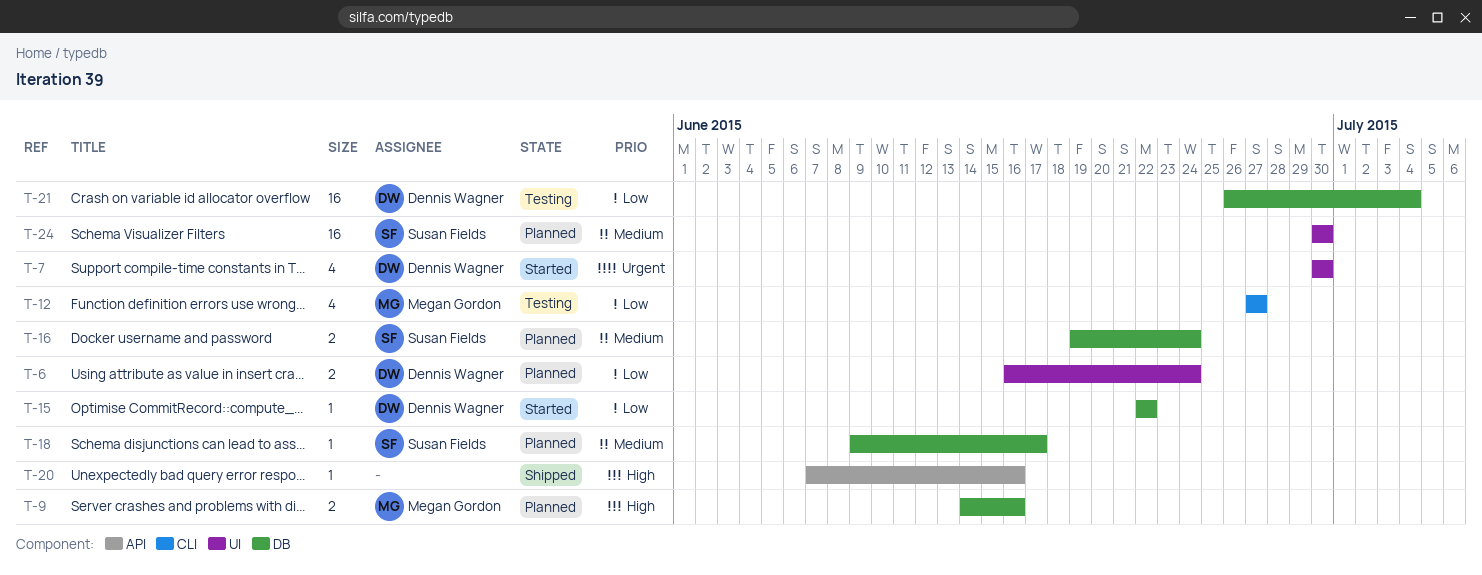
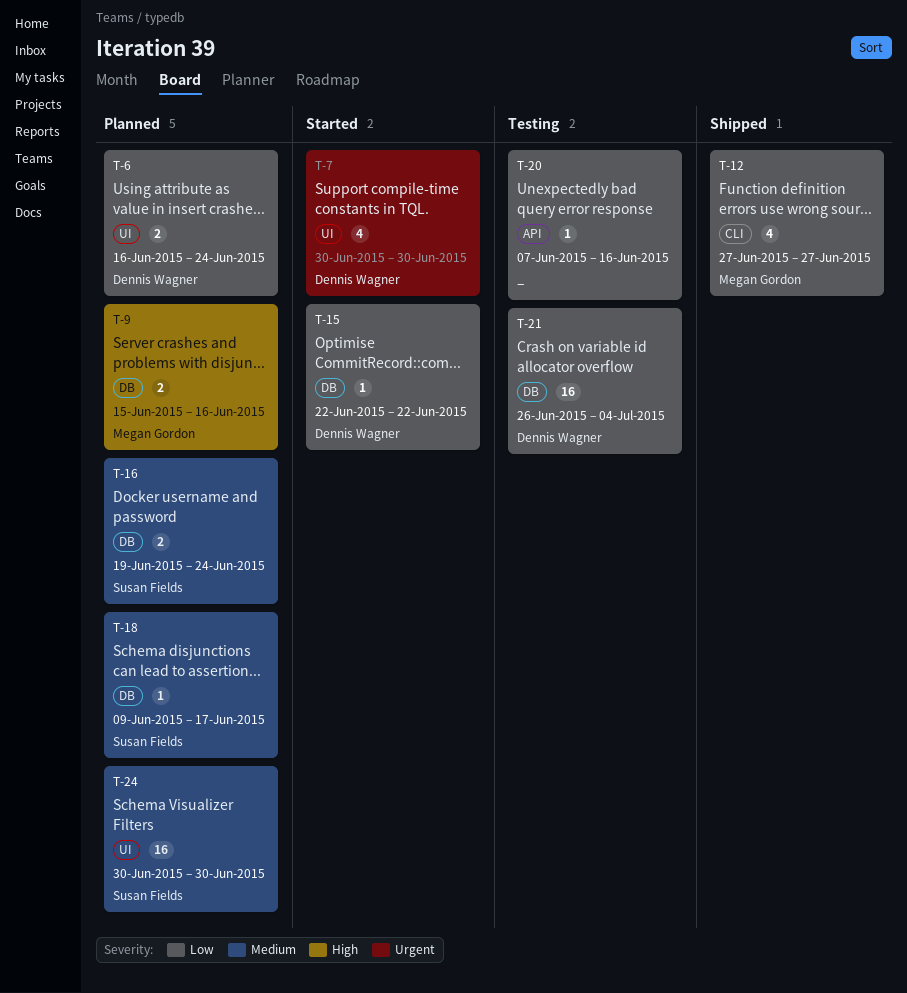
T-9, start: Jun 14 -> Jun 15
T-12, status: Testing -> Shipped
T-20, status: Shipped -> Testing
T-20, priority: High -> Low

